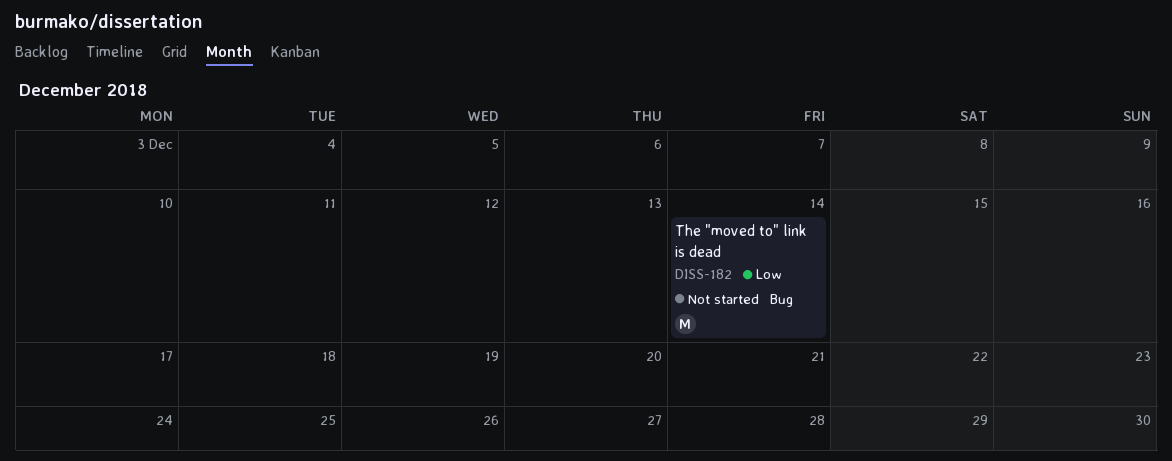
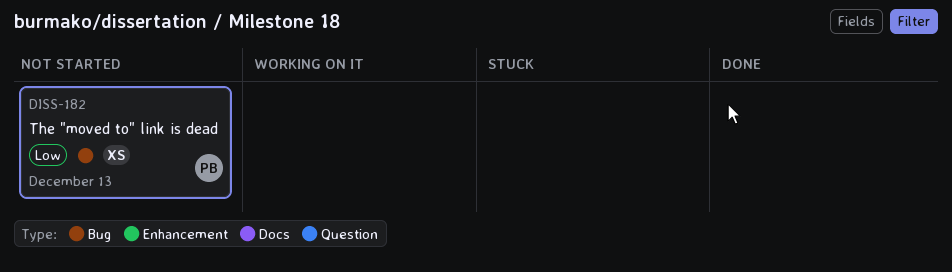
DISS-182, estimate: M -> XS
DISS-182, due: Dec 14 -> Dec 13

